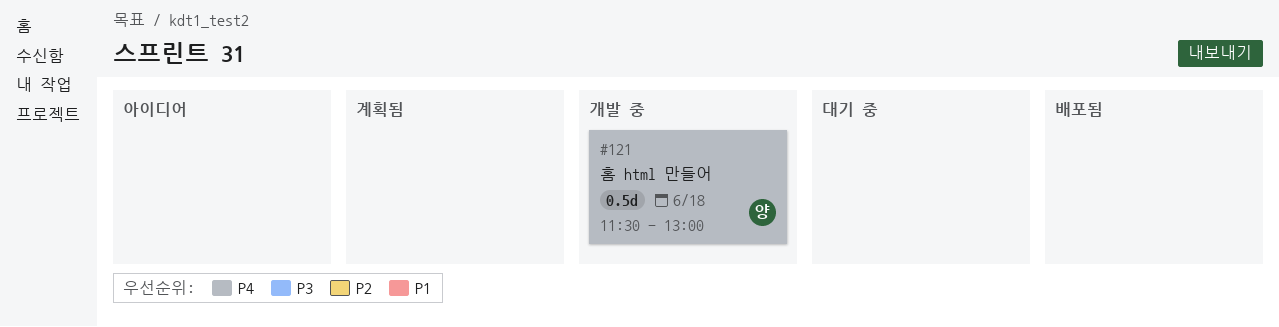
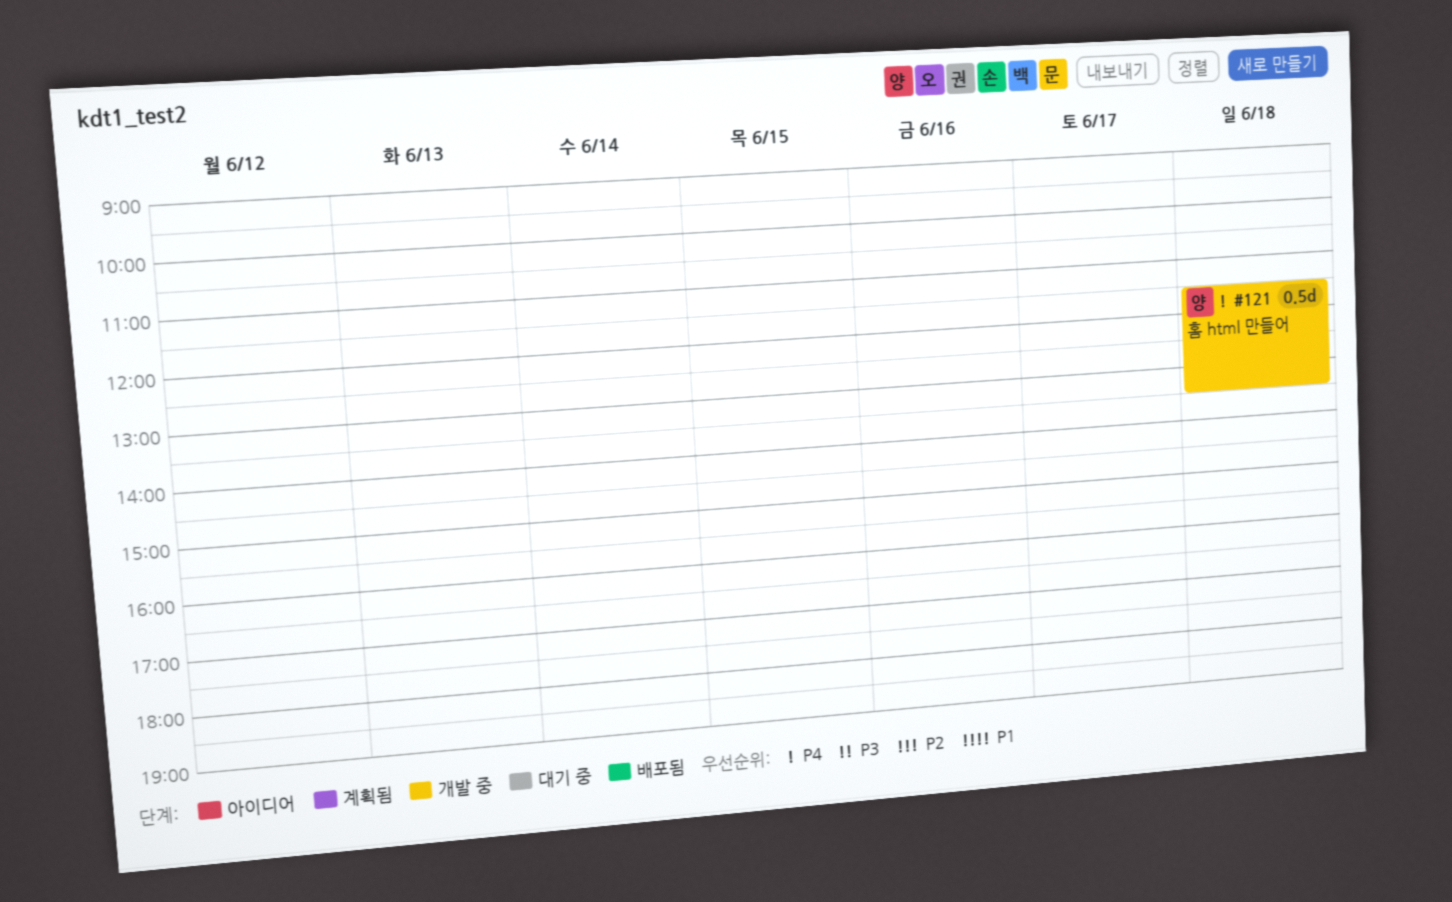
#121, ends: 13:00 -> 13:30

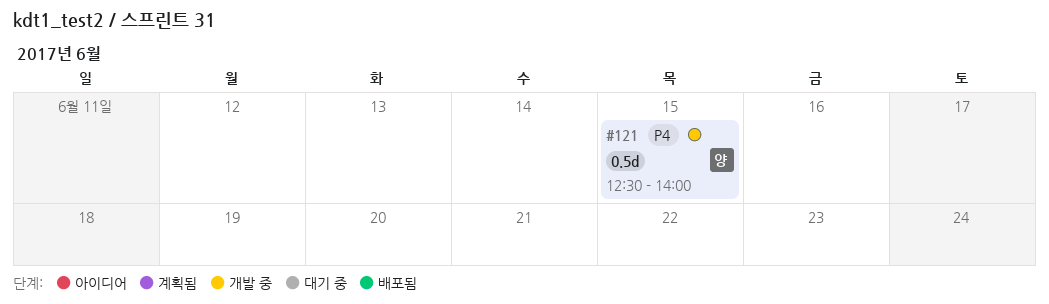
#121, day: Jun 18 -> Jun 15
#121, begins: 11:30 -> 12:30
#121, ends: 13:30 -> 14:00

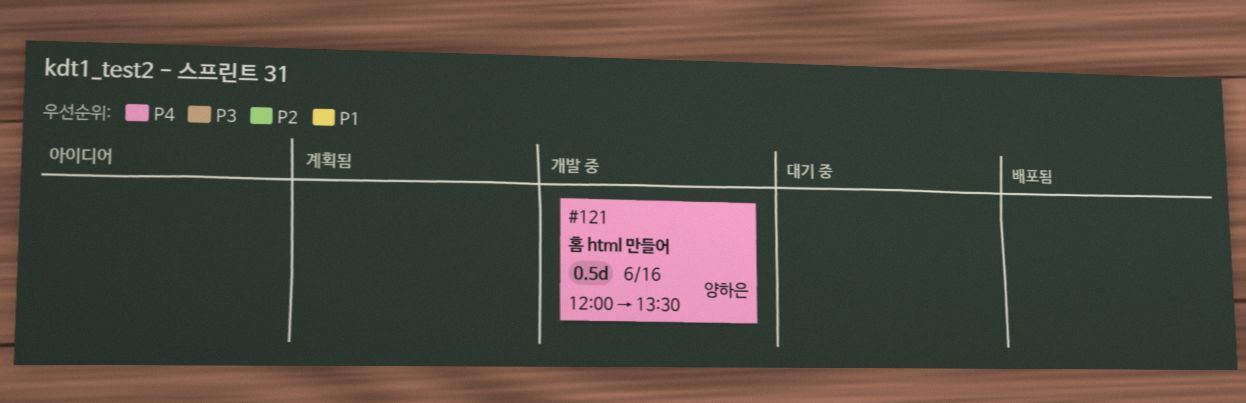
#121, day: Jun 15 -> Jun 16
#121, begins: 12:30 -> 12:00
#121, ends: 14:00 -> 13:30

